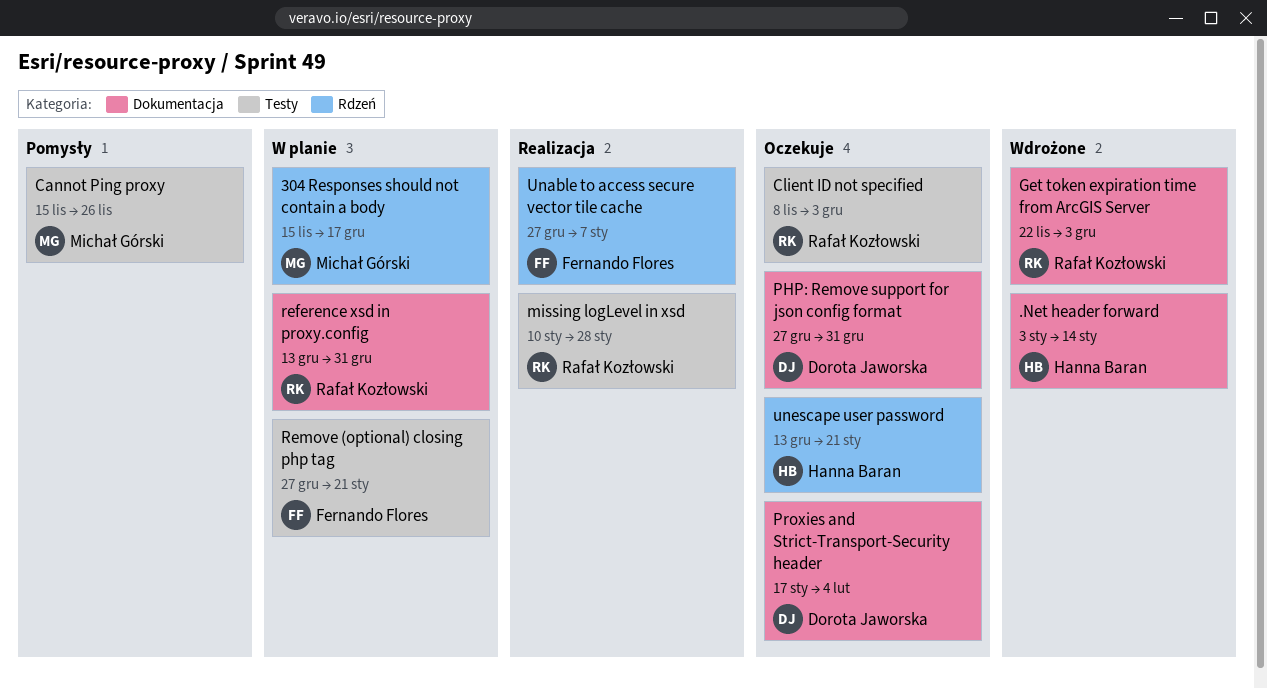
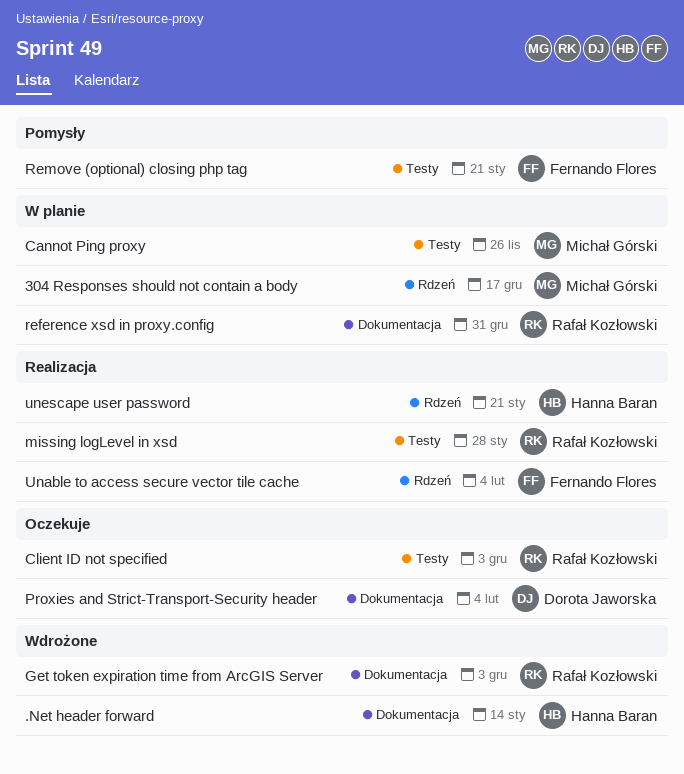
Cannot Ping proxy, status: Pomysły -> W planie
PHP: Remove support for json config format: present -> none
Remove (optional) closing php tag, status: W planie -> Pomysły
Unable to access secure vector tile cache, due: Jan 7 -> Feb 4
unescape user password, status: Oczekuje -> Realizacja

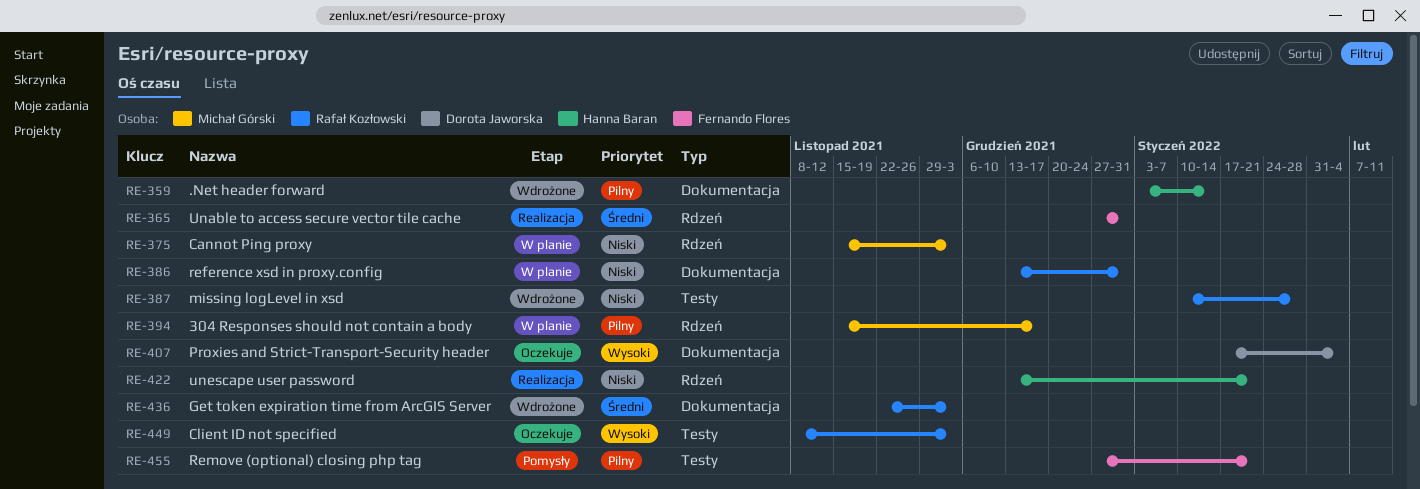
Cannot Ping proxy, label: Testy -> Rdzeń
Cannot Ping proxy, due: Nov 26 -> Dec 3
missing logLevel in xsd, status: Realizacja -> Wdrożone
Unable to access secure vector tile cache, due: Feb 4 -> Dec 31

